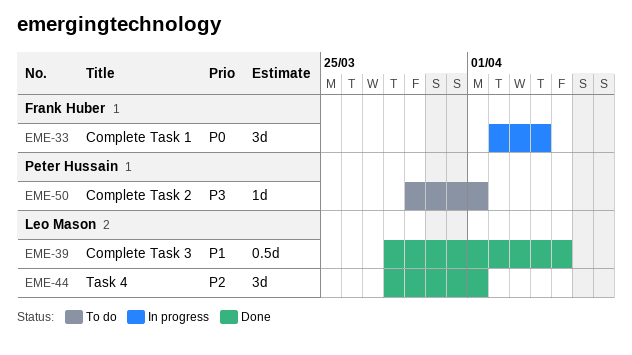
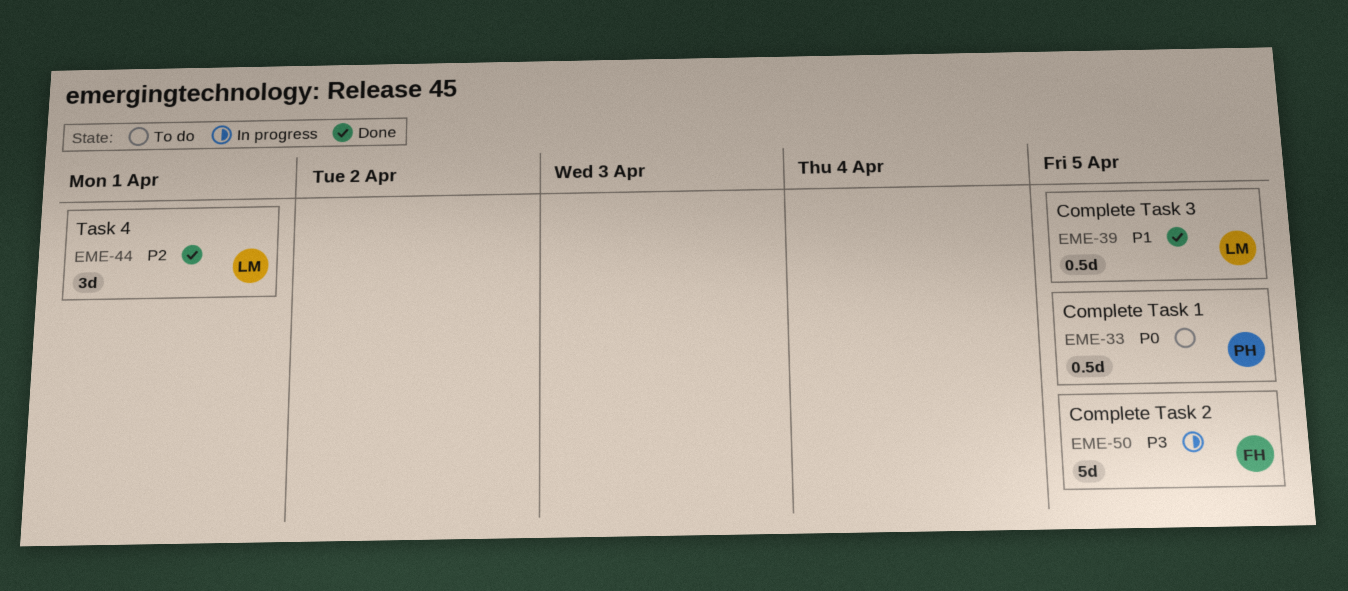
EME-33, status: In progress -> To do
EME-33, owner: Frank Huber -> Peter Hussain
EME-33, estimate: 3d -> 0.5d
EME-33, due: Apr 4 -> Apr 5
EME-50, status: To do -> In progress
EME-50, owner: Peter Hussain -> Frank Huber
EME-50, estimate: 1d -> 5d
EME-50, due: Apr 1 -> Apr 5

